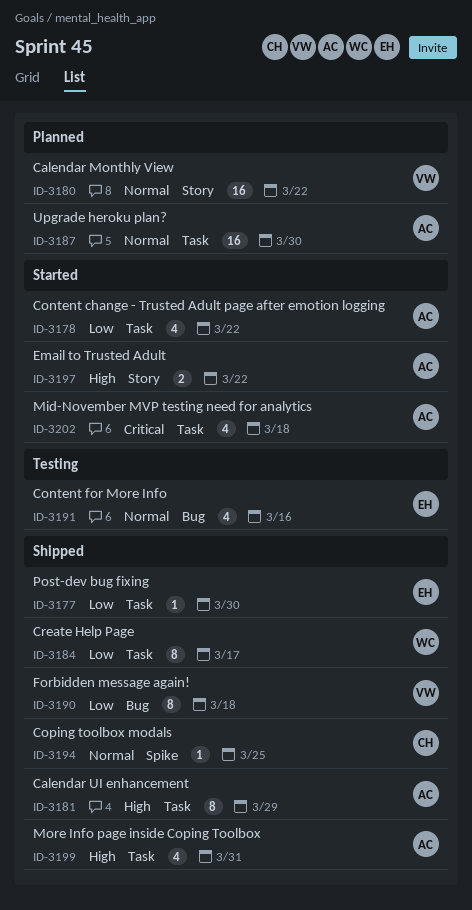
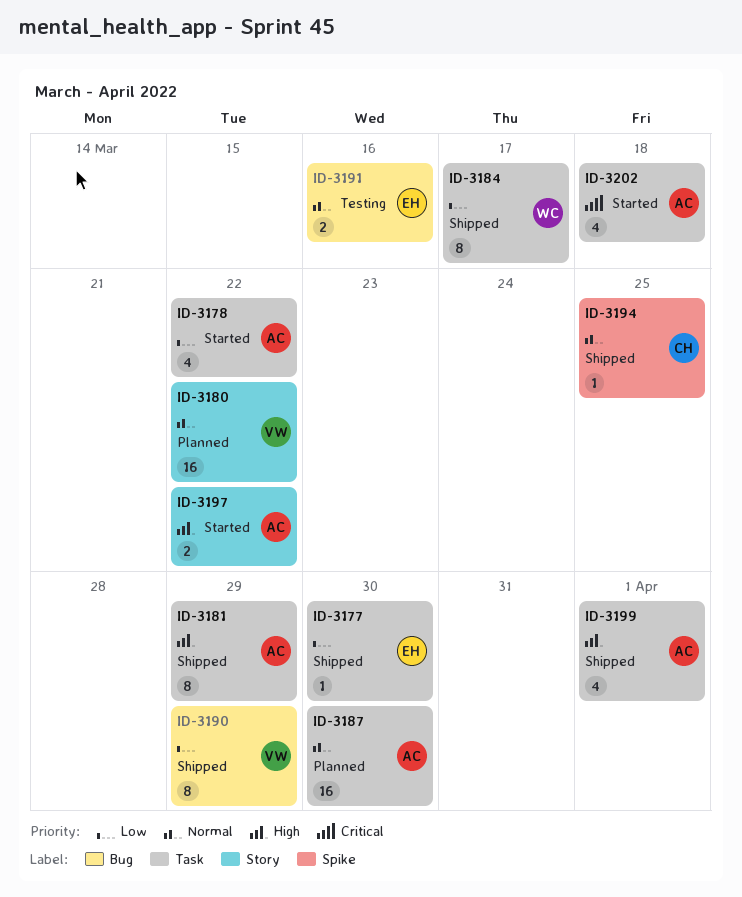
ID-3190, due: Mar 18 -> Mar 29
ID-3191, estimate: 4 -> 2
ID-3199, due: Mar 31 -> Apr 1

